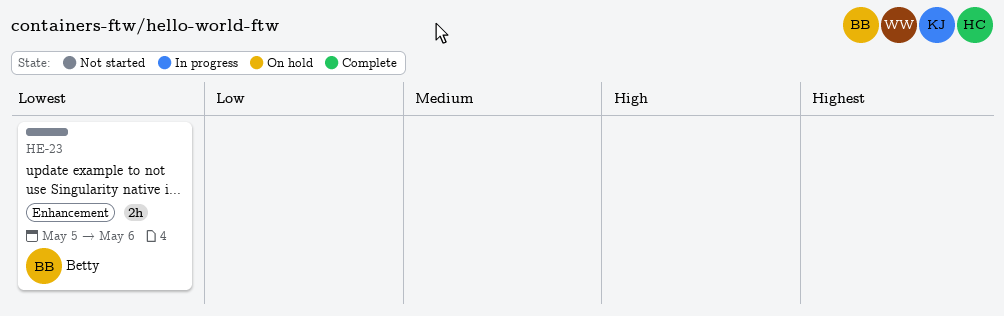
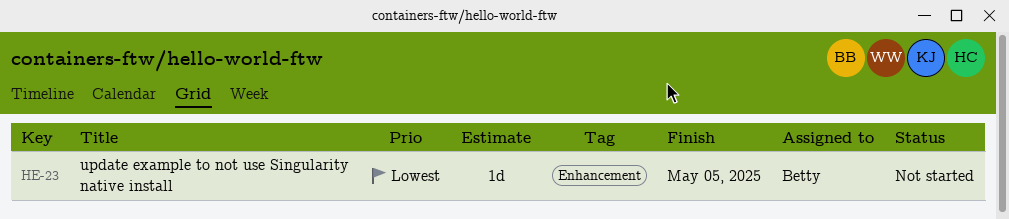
HE-23, estimate: 2h -> 1d
HE-23, due: May 6 -> May 5

